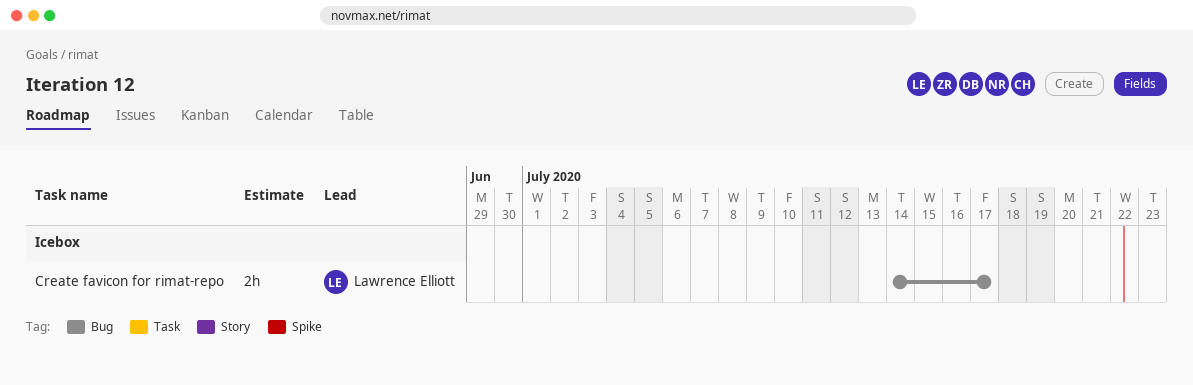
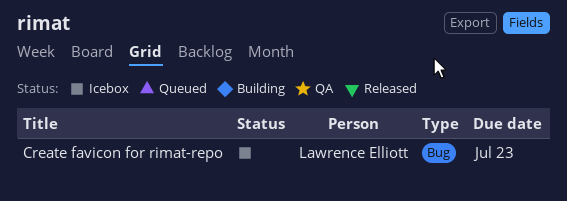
Create favicon for rimat-repo, due: Jul 17 -> Jul 23

